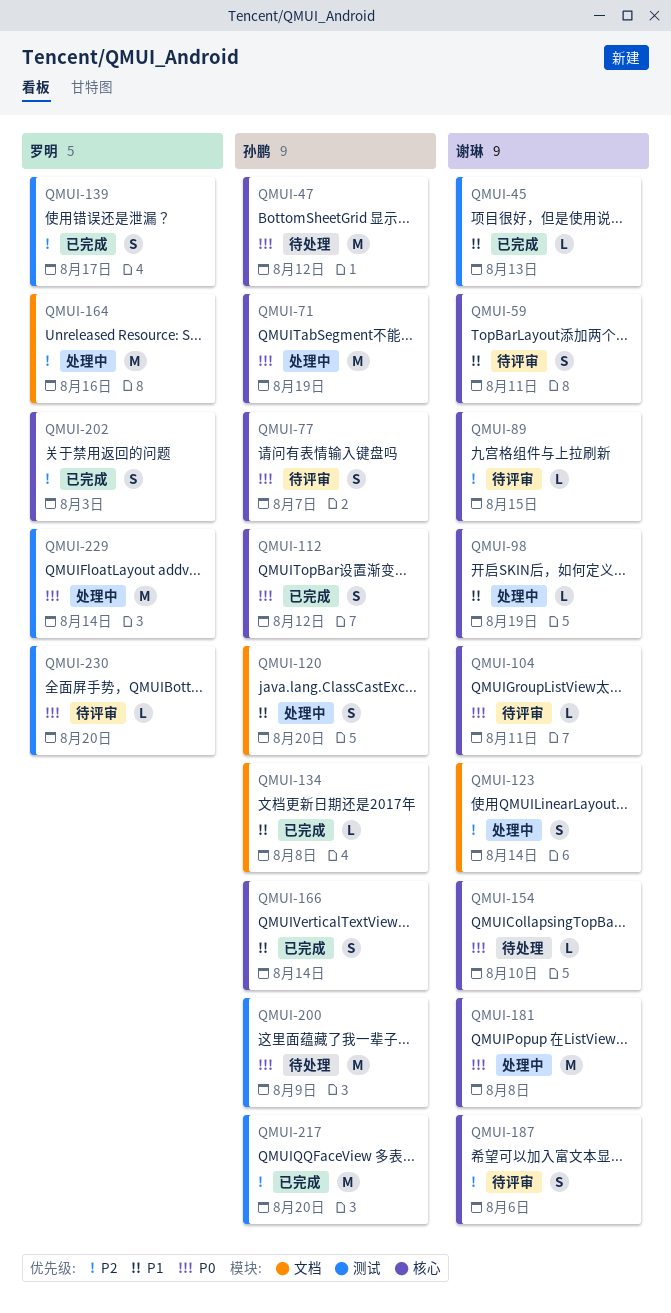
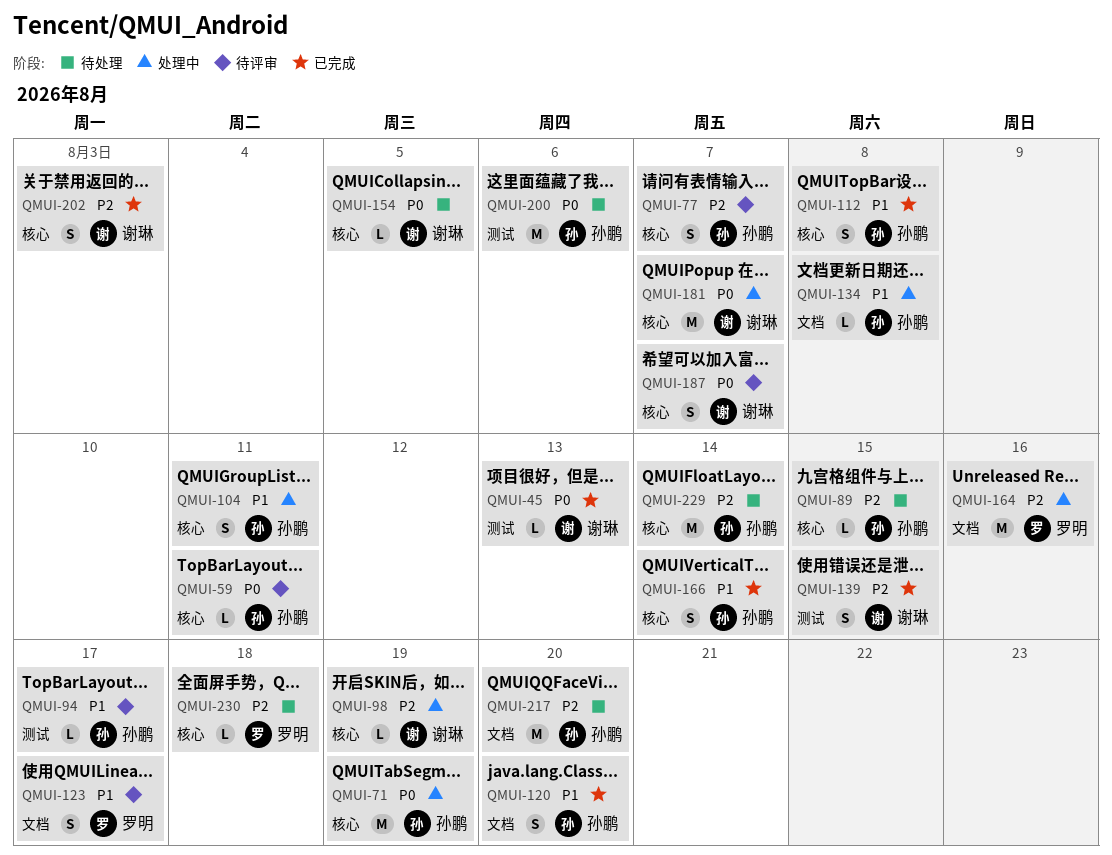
QMUI-45, priority: P1 -> P0
QMUI-47: present -> none
QMUI-59, owner: 谢琳 -> 孙鹏
QMUI-59, priority: P1 -> P0
QMUI-59, estimate: S -> L
QMUI-77, priority: P0 -> P2
QMUI-89, status: 待评审 -> 待处理
QMUI-89, owner: 谢琳 -> 孙鹏
QMUI-94: none -> present
QMUI-98, priority: P1 -> P2
QMUI-104, status: 待评审 -> 处理中
QMUI-104, owner: 谢琳 -> 孙鹏
QMUI-104, priority: P0 -> P1
QMUI-104, estimate: L -> S
QMUI-112, priority: P0 -> P1
QMUI-112, due: Aug 12 -> Aug 8
QMUI-120, status: 处理中 -> 已完成
QMUI-123, status: 处理中 -> 待评审
QMUI-123, owner: 谢琳 -> 罗明
QMUI-123, priority: P2 -> P1
QMUI-123, due: Aug 14 -> Aug 17
QMUI-134, status: 已完成 -> 处理中
QMUI-139, owner: 罗明 -> 谢琳
QMUI-139, due: Aug 17 -> Aug 15
QMUI-154, due: Aug 10 -> Aug 5
QMUI-181, due: Aug 8 -> Aug 7
QMUI-187, priority: P2 -> P0
QMUI-187, due: Aug 6 -> Aug 7
QMUI-200, due: Aug 9 -> Aug 6
QMUI-202, owner: 罗明 -> 谢琳
QMUI-217, status: 已完成 -> 待处理
QMUI-217, label: 测试 -> 文档
QMUI-229, status: 处理中 -> 待处理
QMUI-229, owner: 罗明 -> 孙鹏
QMUI-229, priority: P0 -> P2
QMUI-229, label: 测试 -> 核心
QMUI-230, status: 待评审 -> 待处理
QMUI-230, priority: P0 -> P2
QMUI-230, label: 测试 -> 核心
QMUI-230, due: Aug 20 -> Aug 18

